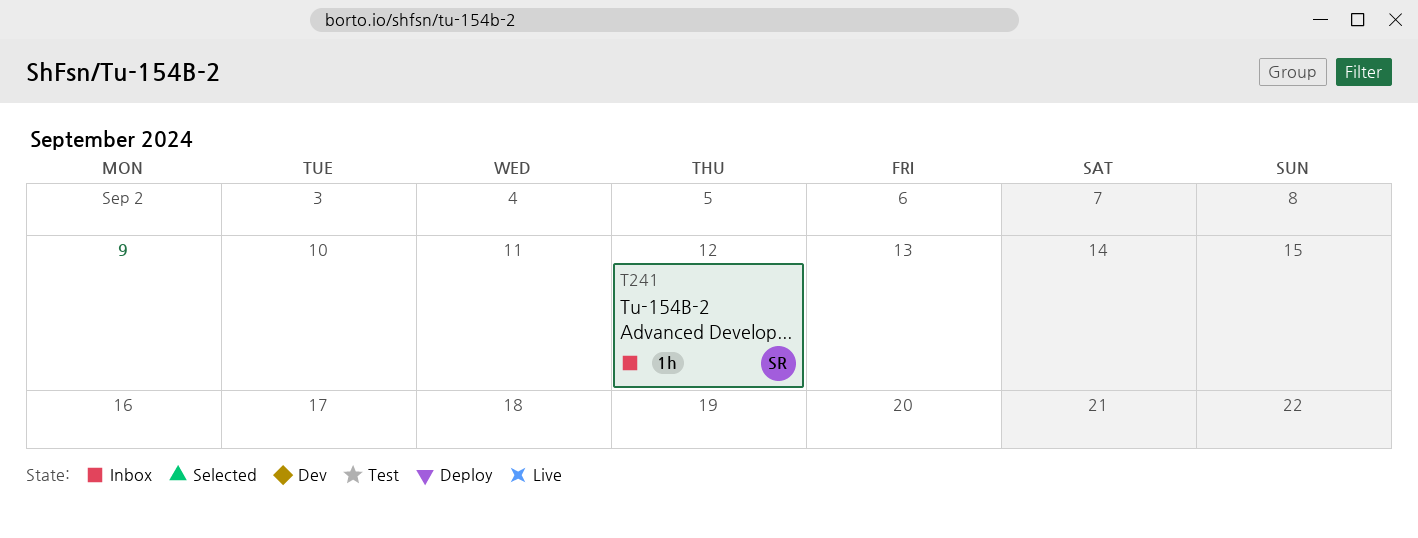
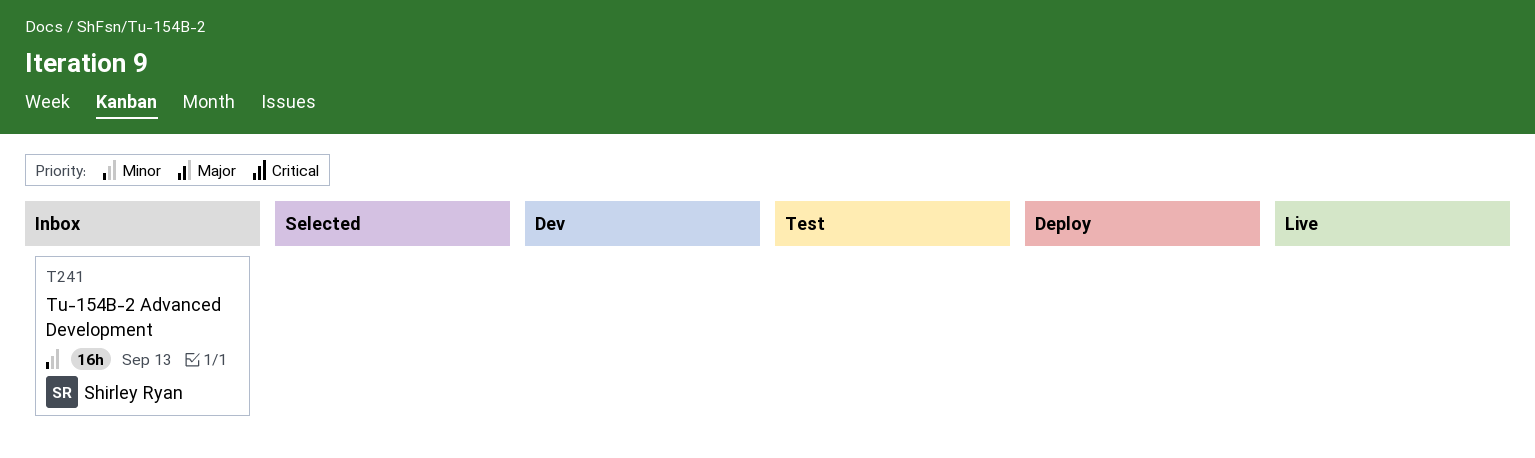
T241, estimate: 1h -> 16h
T241, due: Sep 12 -> Sep 13

